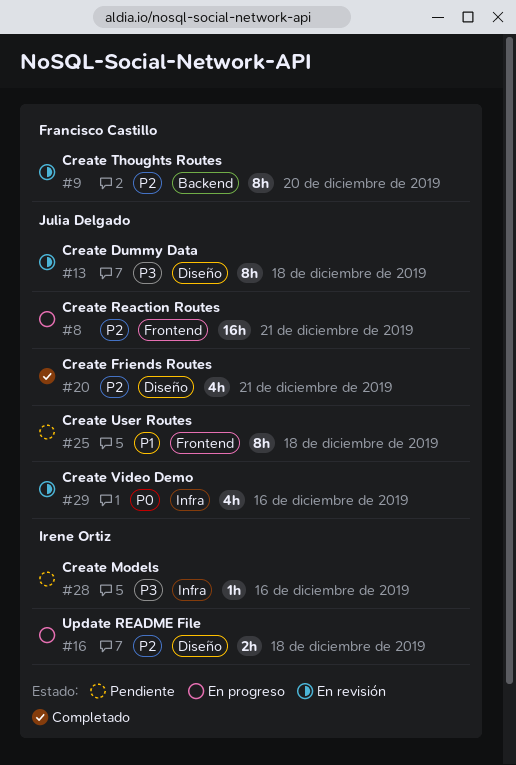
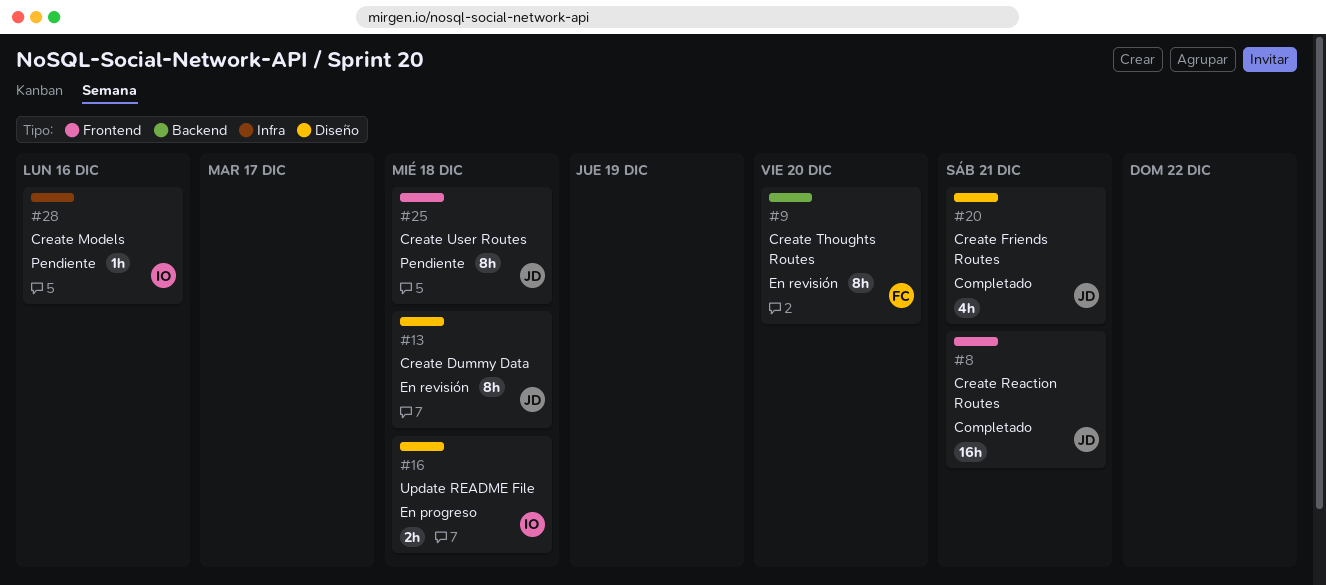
#8, status: En progreso -> Completado
#29: present -> none

